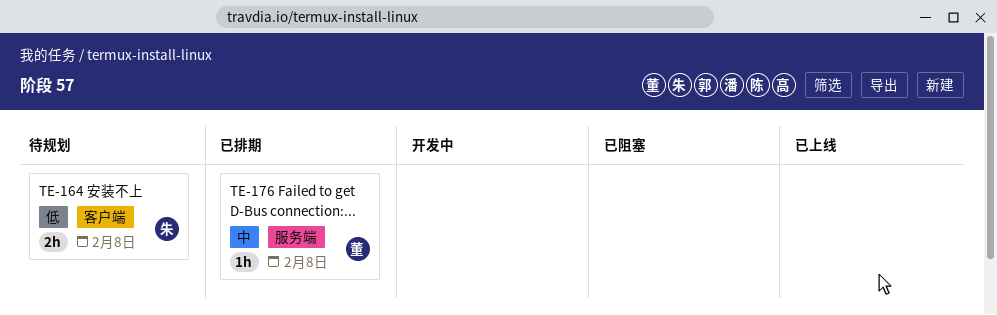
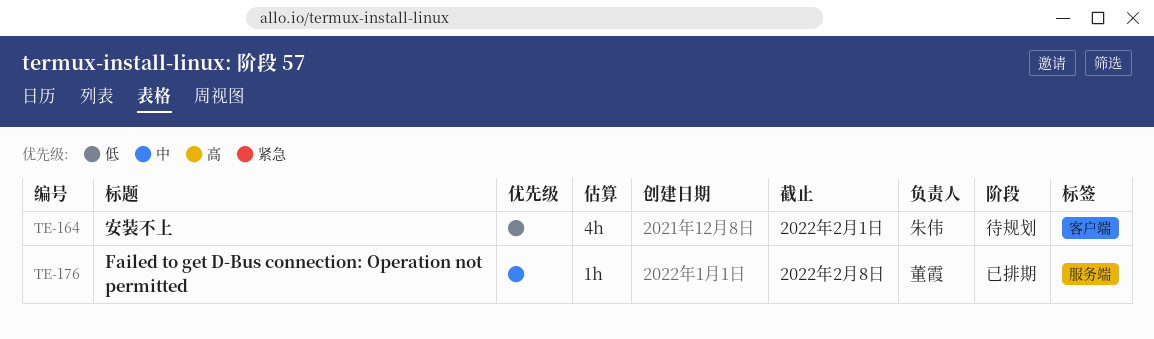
TE-164, estimate: 2h -> 4h
TE-164, due: Feb 8 -> Feb 1

